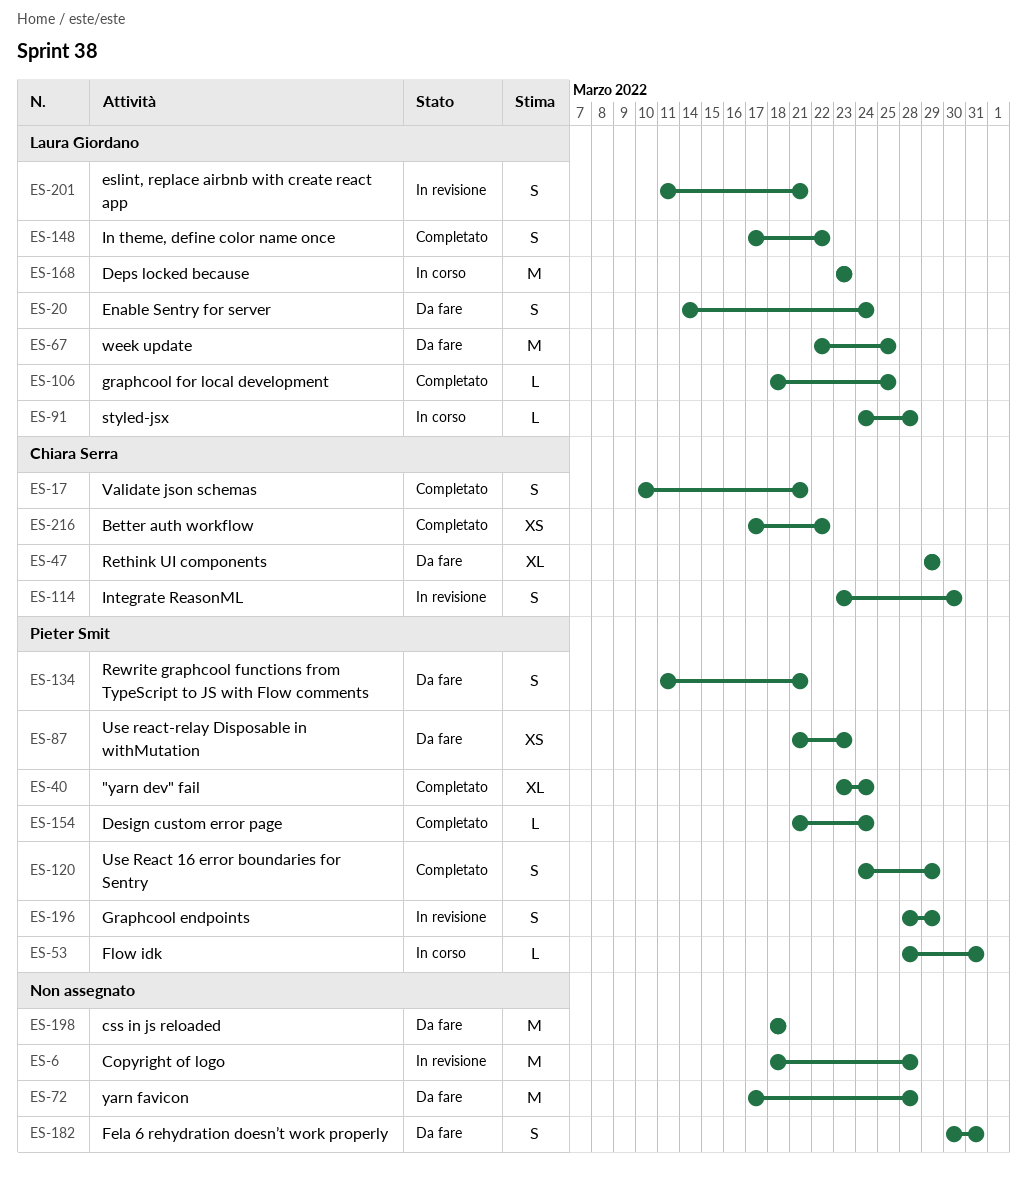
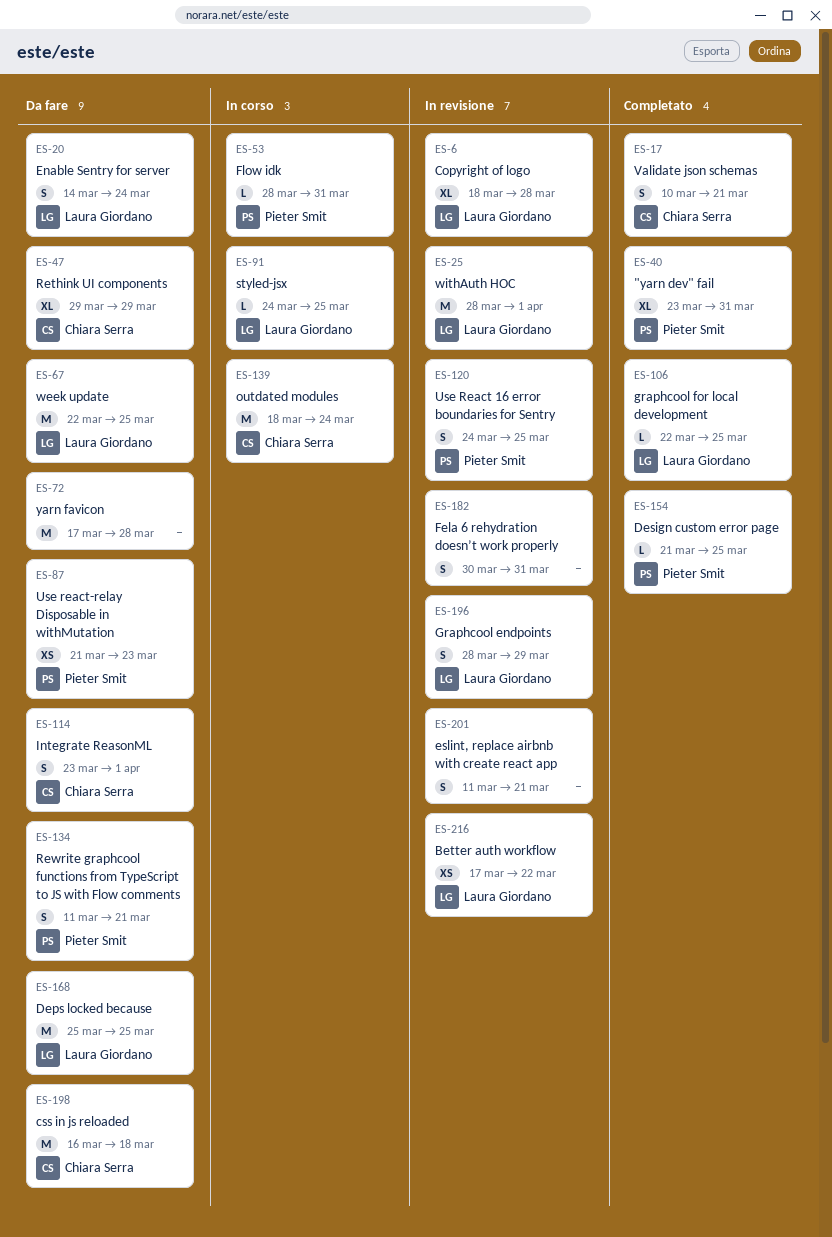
ES-6, owner: none -> Laura Giordano
ES-6, estimate: M -> XL
ES-25: none -> present
ES-40, due: Mar 24 -> Mar 31
ES-91, due: Mar 28 -> Mar 25
ES-106, start: Mar 18 -> Mar 22
ES-114, status: In revisione -> Da fare
ES-114, due: Mar 30 -> Apr 1
ES-120, status: Completato -> In revisione
ES-120, due: Mar 29 -> Mar 25
ES-139: none -> present
ES-148: present -> none
ES-154, due: Mar 24 -> Mar 25
ES-168, status: In corso -> Da fare
ES-168, start: Mar 23 -> Mar 25
ES-168, due: Mar 23 -> Mar 25
ES-182, status: Da fare -> In revisione
ES-196, owner: Pieter Smit -> Laura Giordano
ES-198, owner: none -> Chiara Serra
ES-198, start: Mar 18 -> Mar 16
ES-201, owner: Laura Giordano -> none
ES-216, status: Completato -> In revisione
ES-216, owner: Chiara Serra -> Laura Giordano

